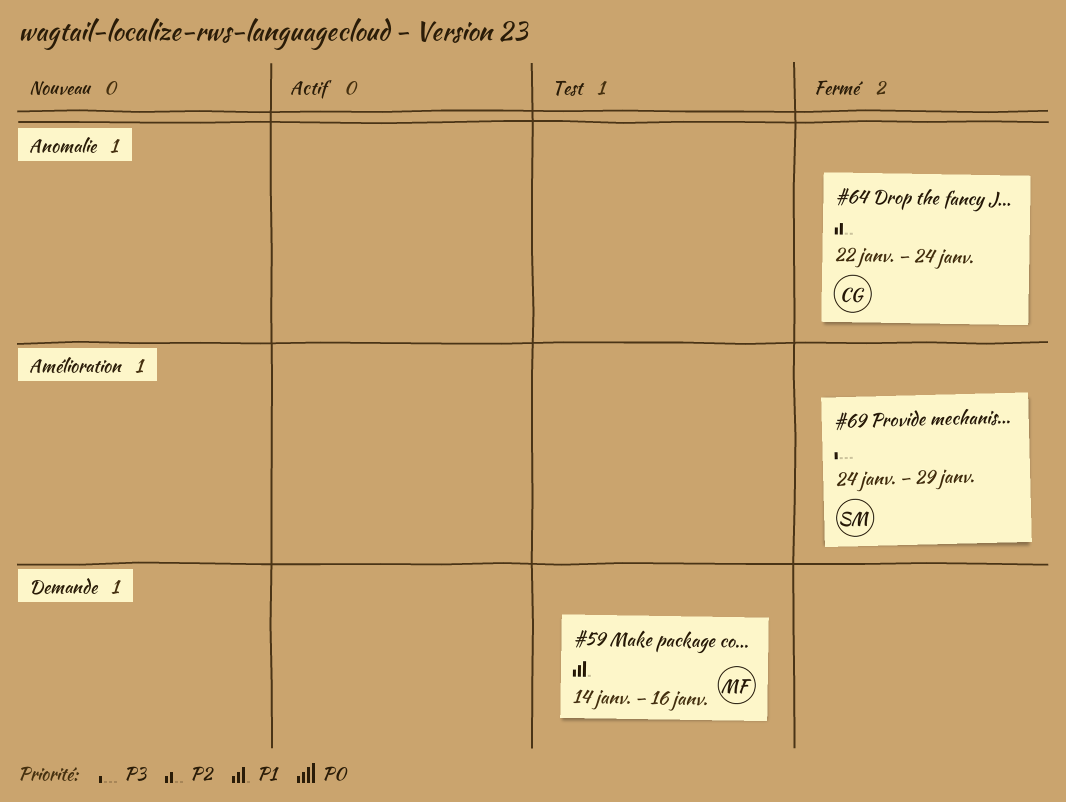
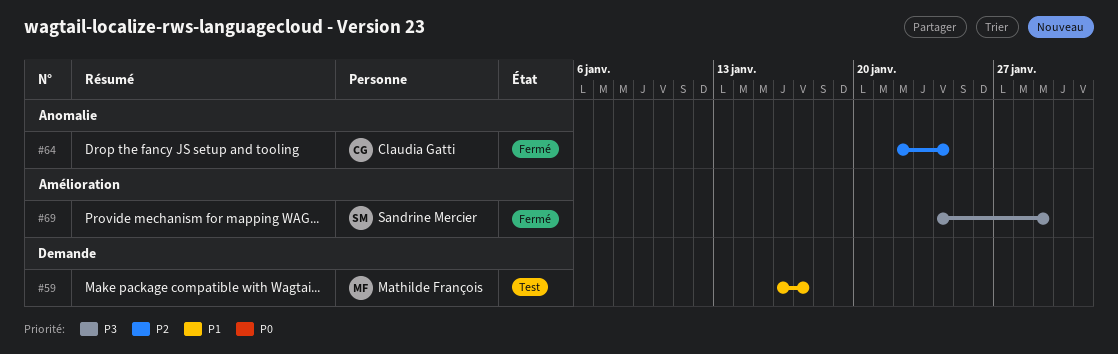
#59, start: Jan 14 -> Jan 16
#59, due: Jan 16 -> Jan 17

